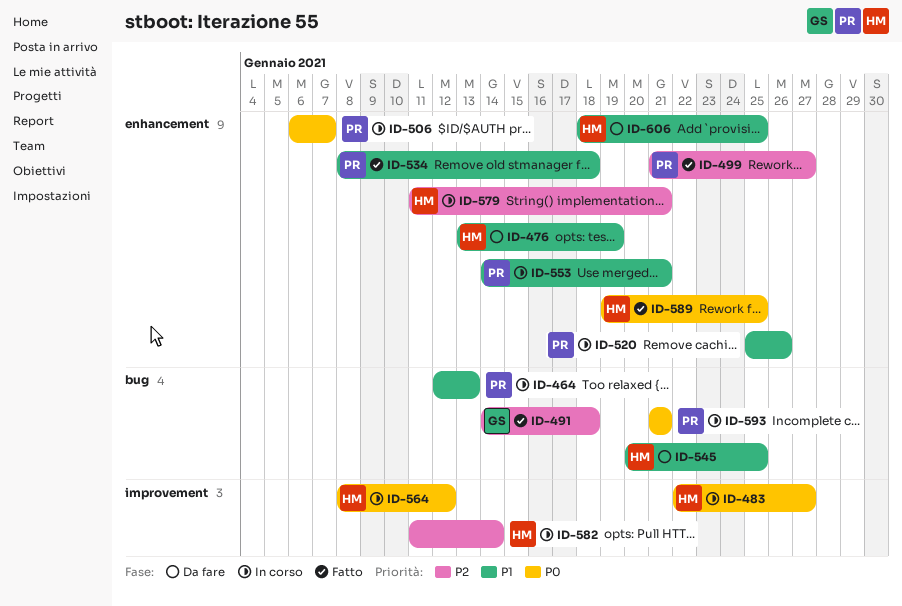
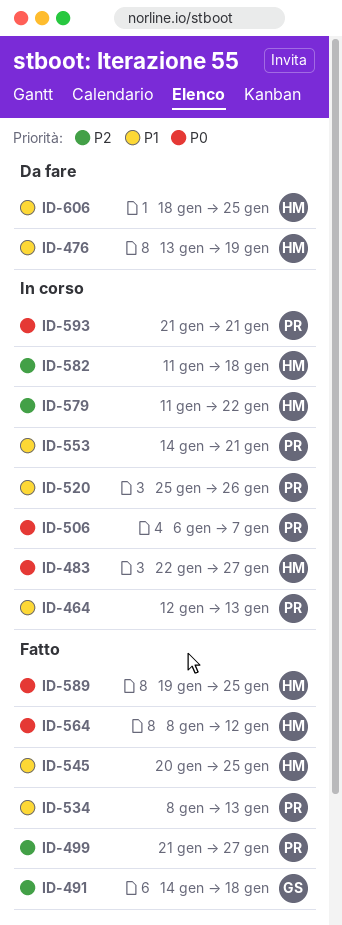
ID-534, due: Jan 18 -> Jan 13
ID-545, status: Da fare -> Fatto
ID-564, status: In corso -> Fatto
ID-579, due: Jan 21 -> Jan 22
ID-582, due: Jan 14 -> Jan 18

